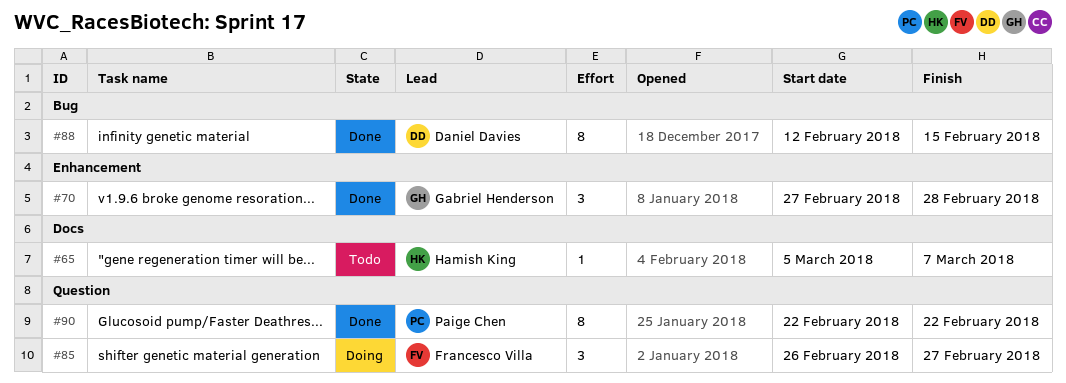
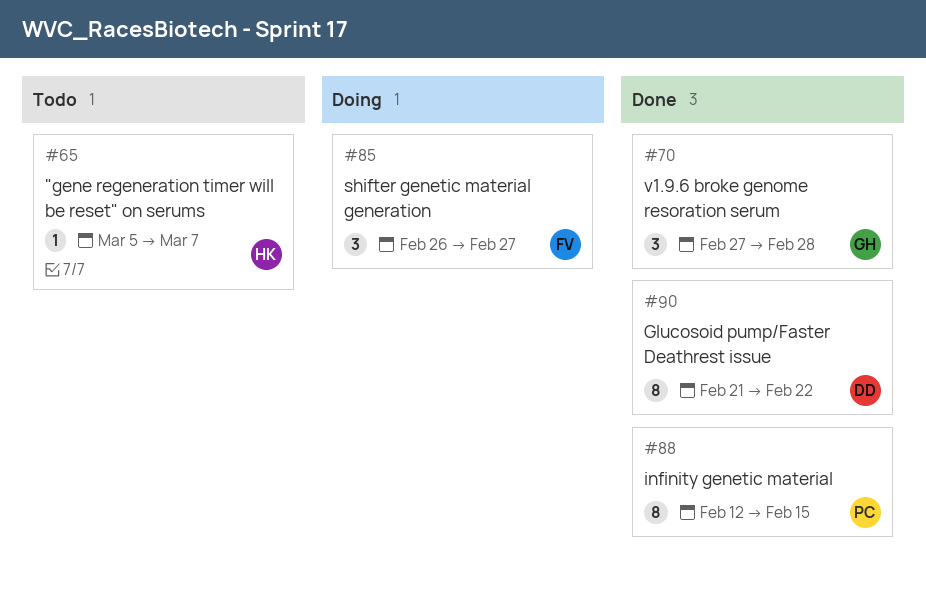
#88, owner: Daniel Davies -> Paige Chen
#90, owner: Paige Chen -> Daniel Davies
#90, start: Feb 22 -> Feb 21

